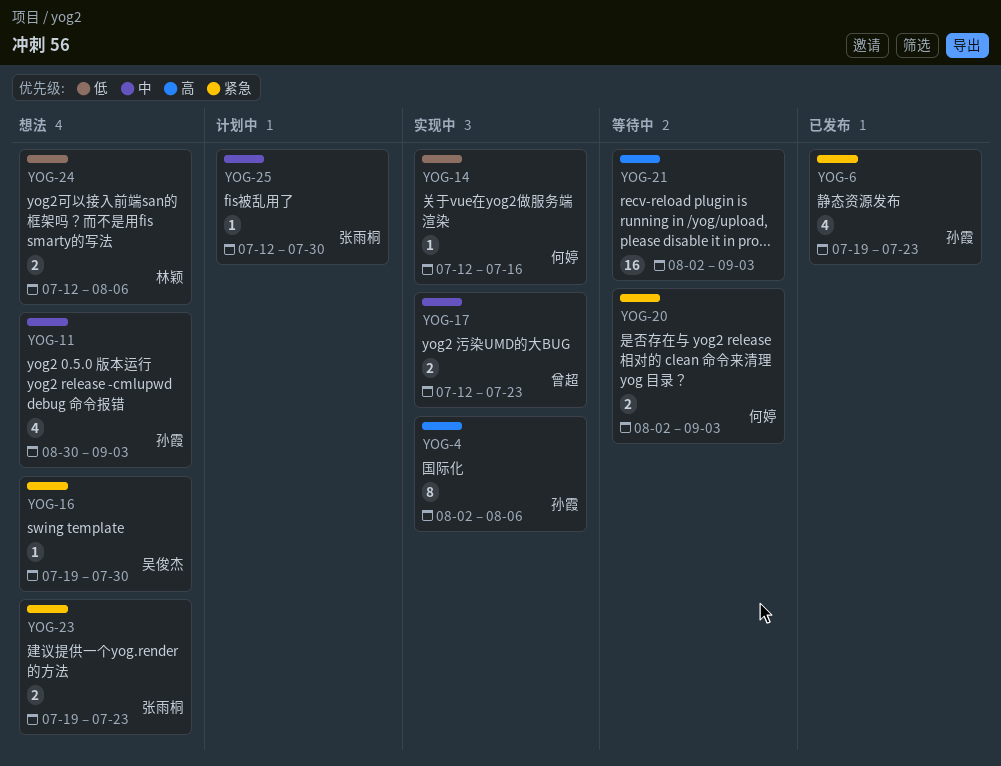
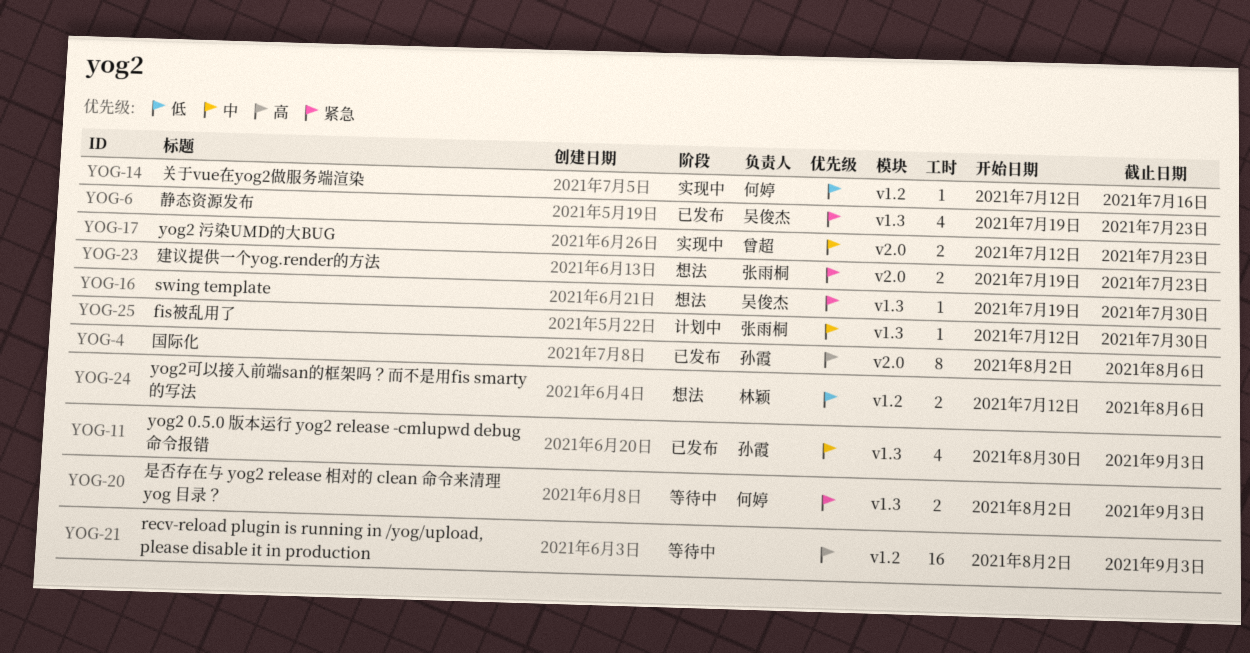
YOG-4, status: 实现中 -> 已发布
YOG-6, owner: 孙霞 -> 吴俊杰
YOG-11, status: 想法 -> 已发布

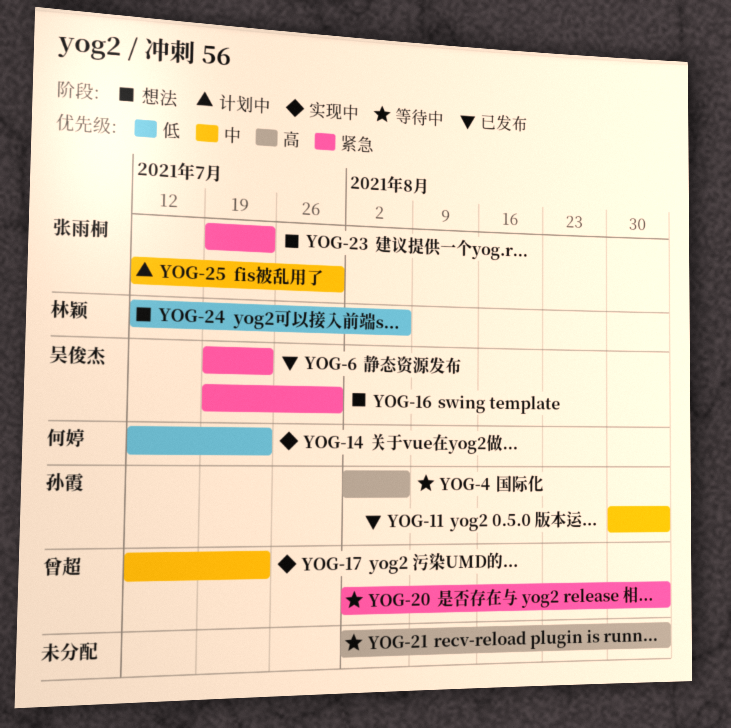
YOG-4, status: 已发布 -> 等待中
YOG-14, due: Jul 16 -> Jul 23
YOG-20, owner: 何婷 -> 曾超

